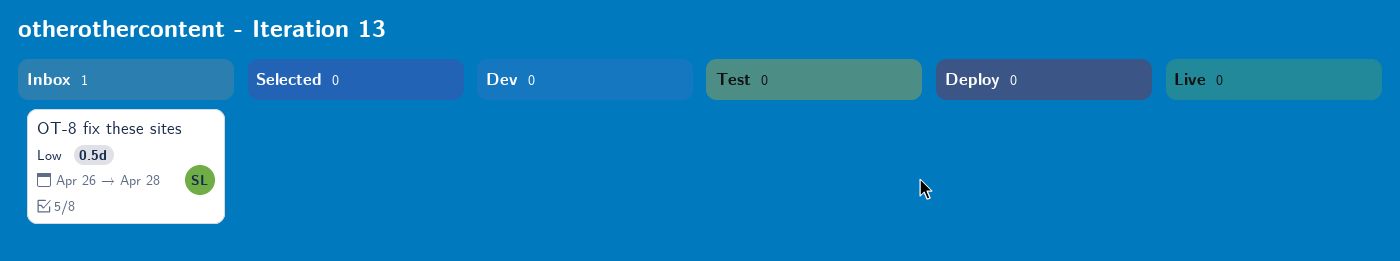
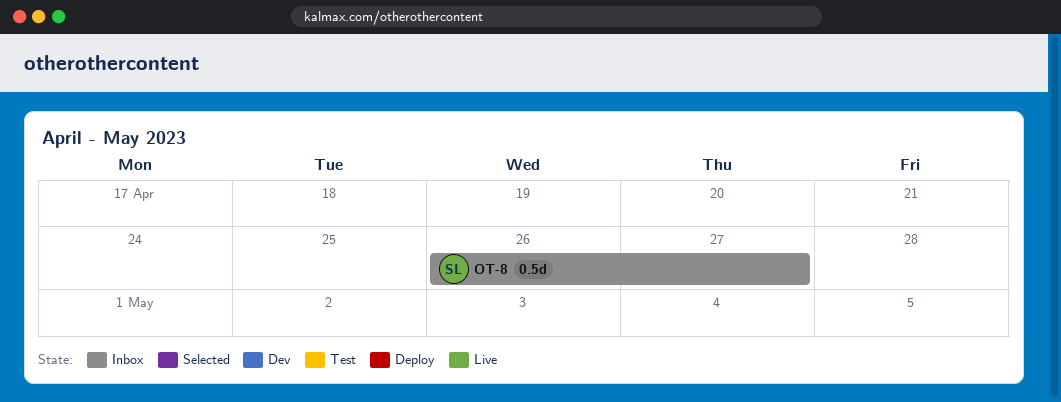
OT-8, due: Apr 28 -> Apr 27

